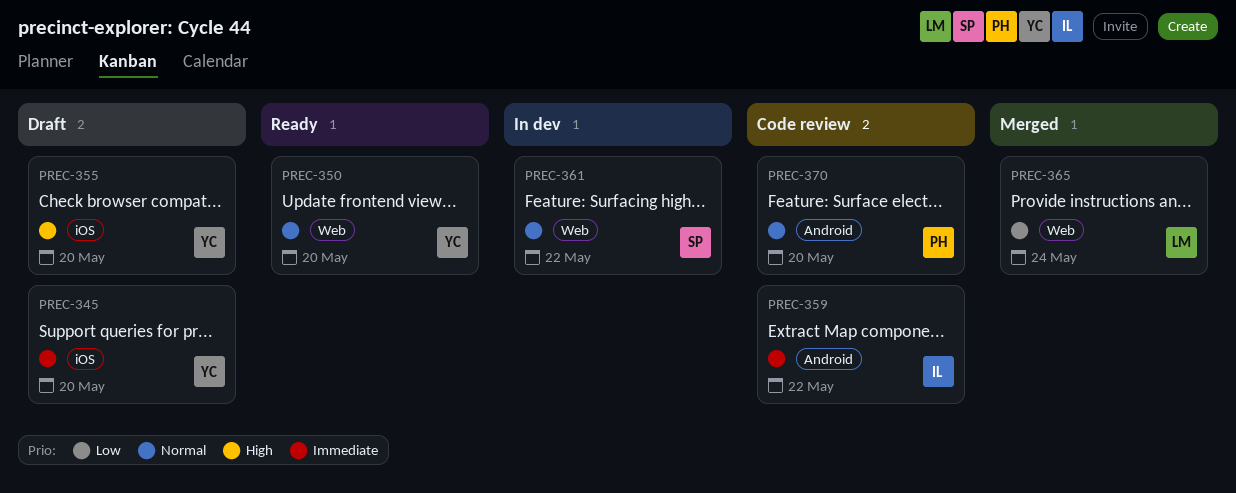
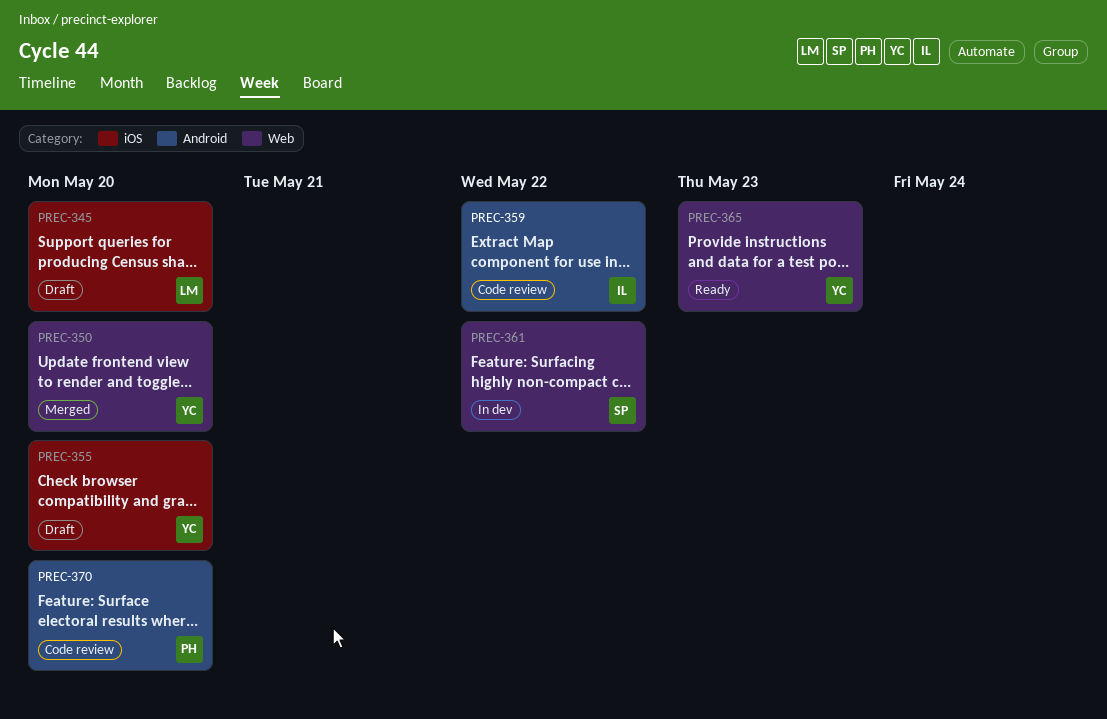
PREC-345, owner: YC -> LM
PREC-350, status: Ready -> Merged
PREC-365, status: Merged -> Ready
PREC-365, owner: LM -> YC
PREC-365, due: May 24 -> May 23

